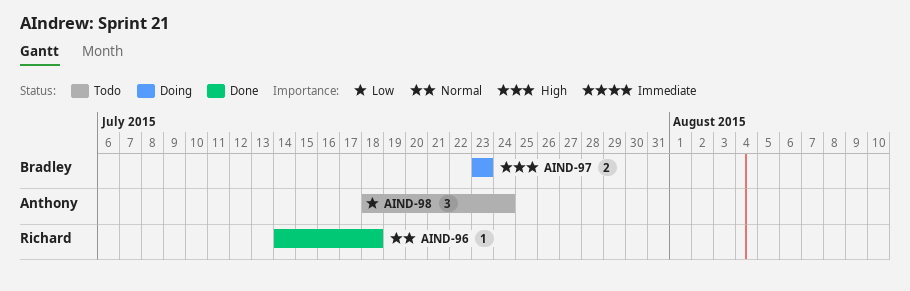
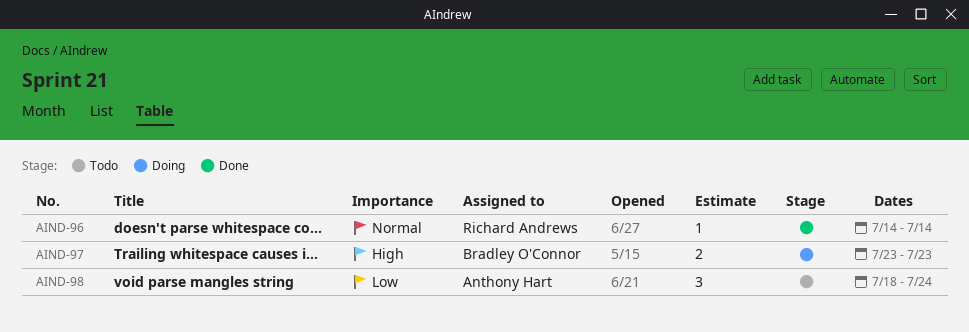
AIND-96, due: Jul 18 -> Jul 14

